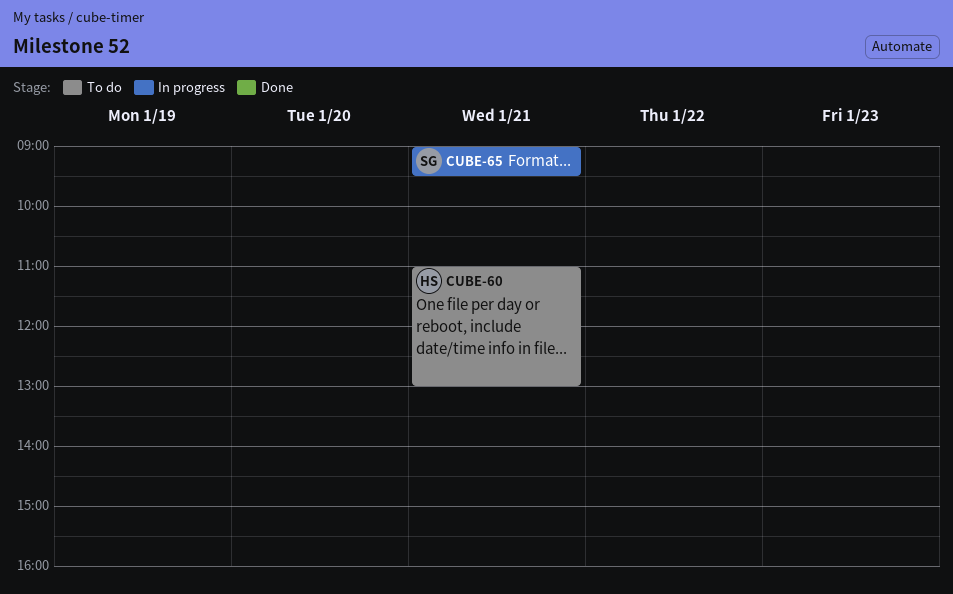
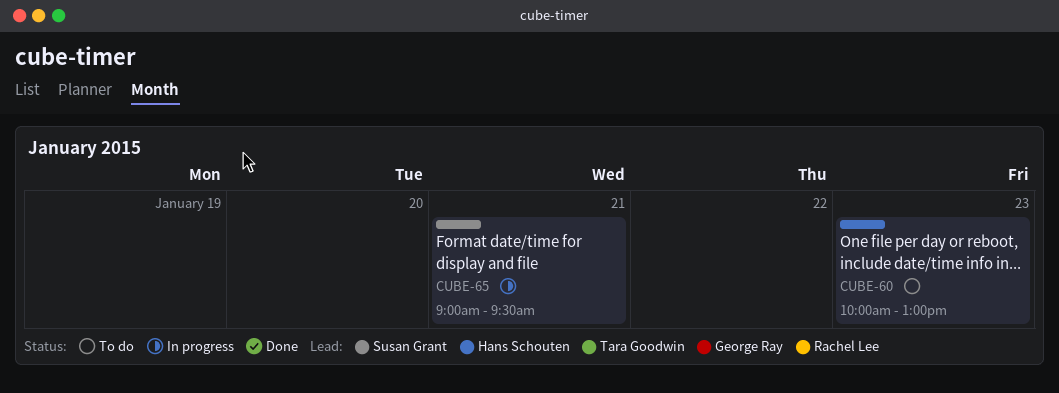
CUBE-60, day: Jan 21 -> Jan 23
CUBE-60, begins: 11:00 -> 10:00

